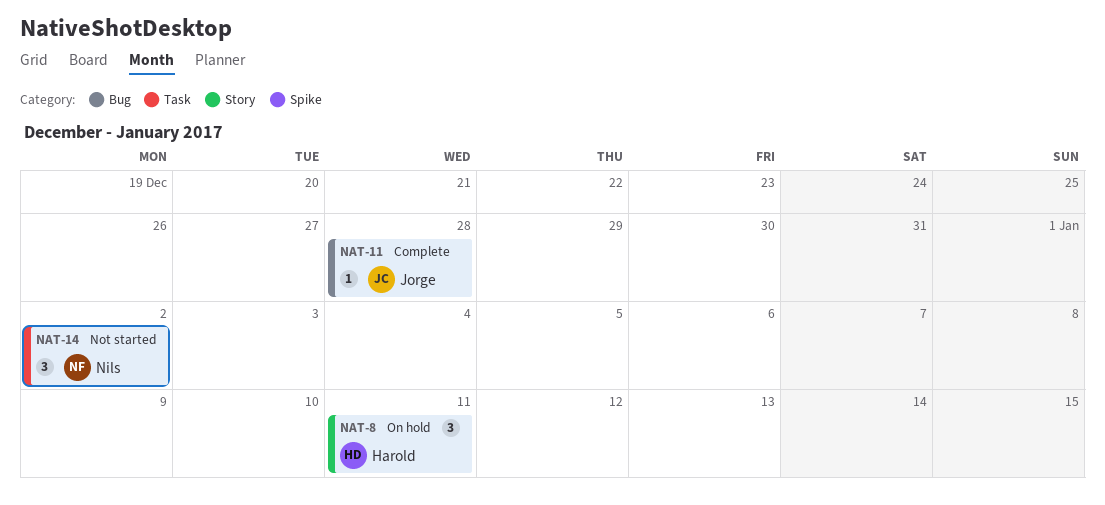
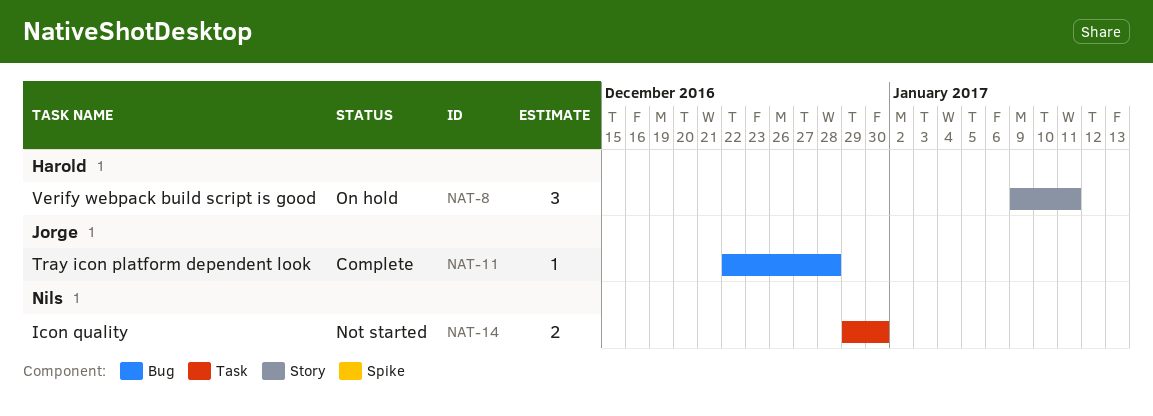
NAT-14, estimate: 3 -> 2
NAT-14, due: Jan 2 -> Dec 30

